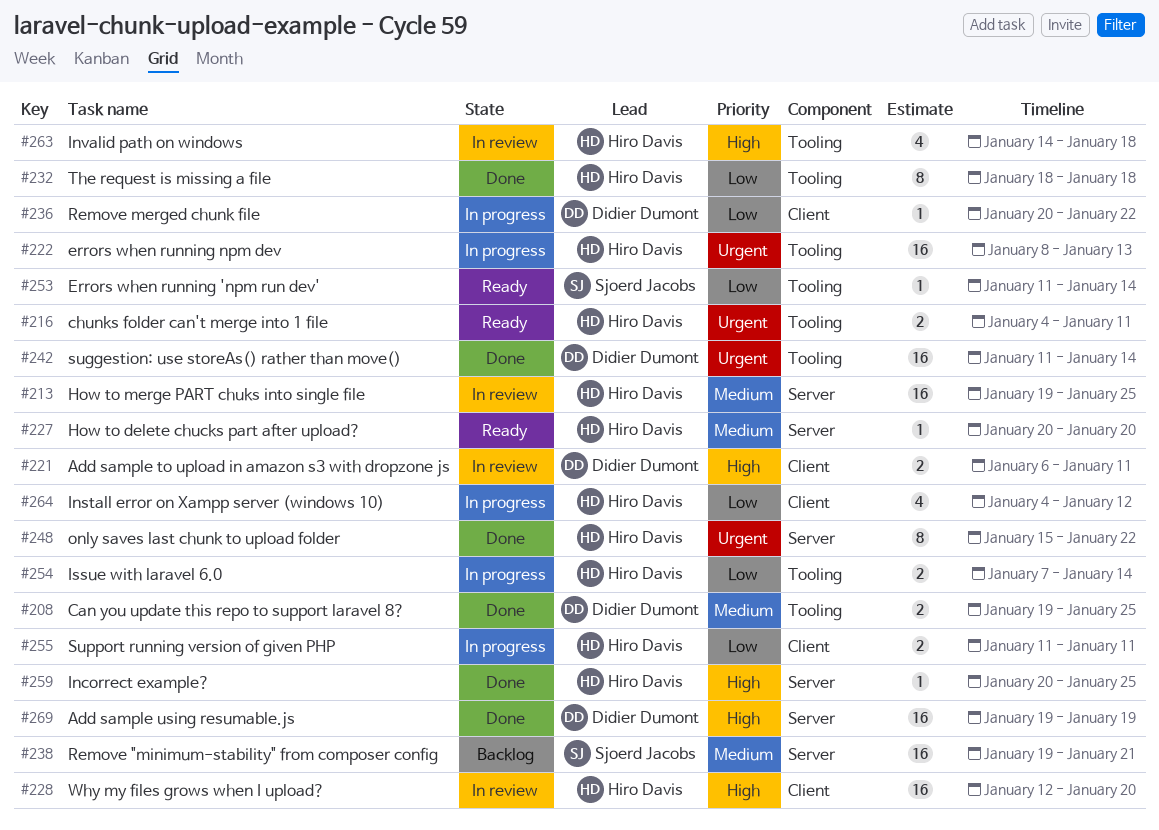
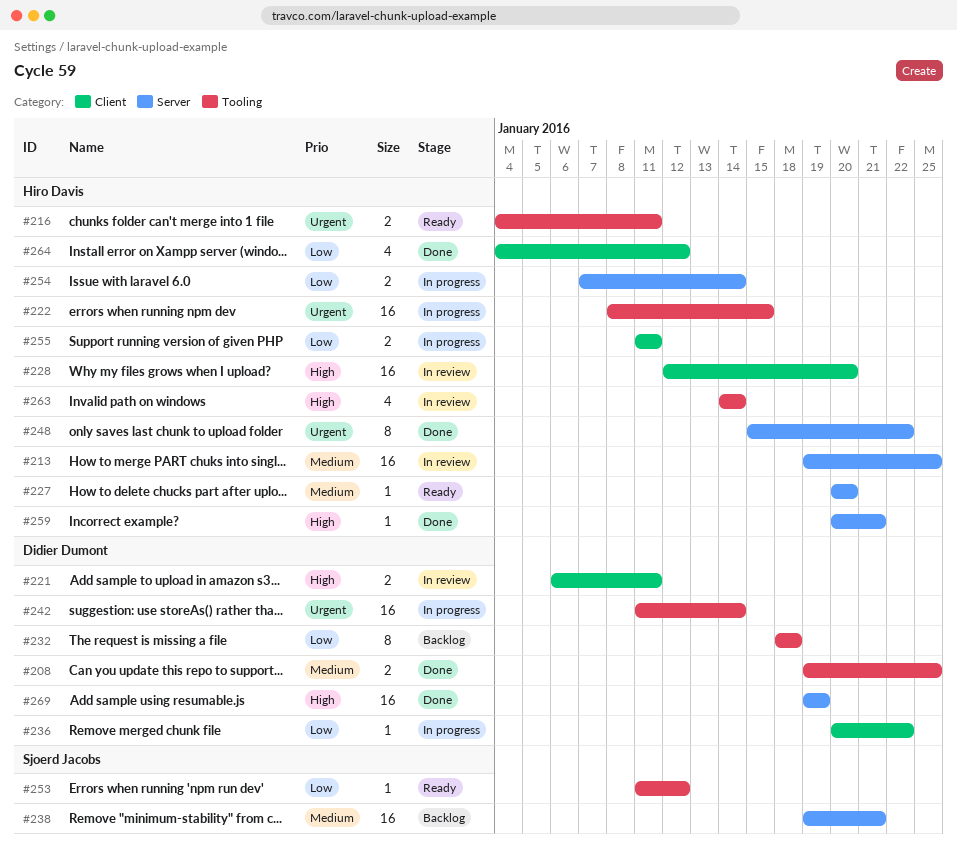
#222, due: Jan 13 -> Jan 15
#232, status: Done -> Backlog
#232, owner: Hiro Davis -> Didier Dumont
#242, status: Done -> In progress
#253, due: Jan 14 -> Jan 12
#254, label: Tooling -> Server
#259, due: Jan 25 -> Jan 21
#263, due: Jan 18 -> Jan 14
#264, status: In progress -> Done

